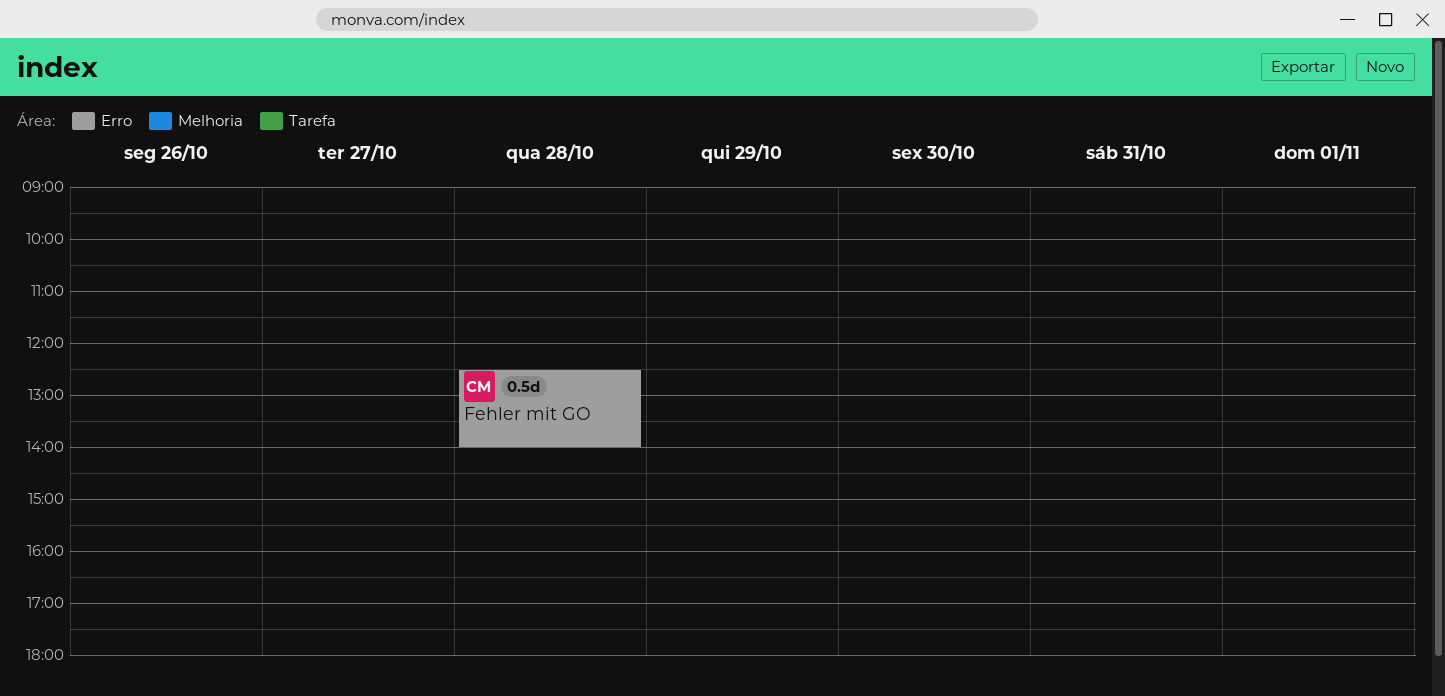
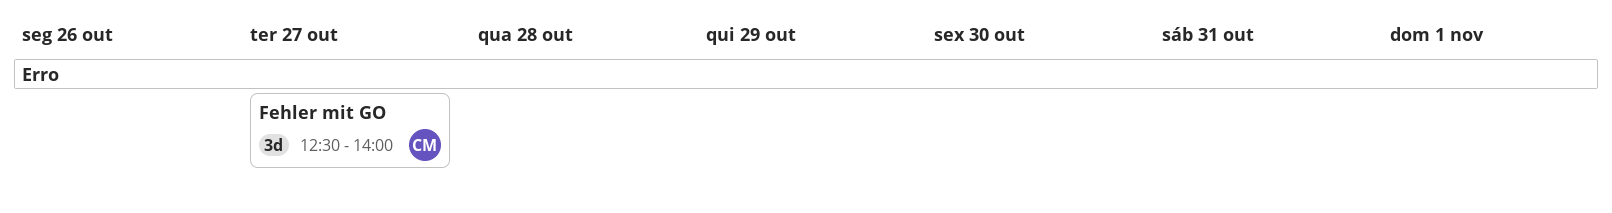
Fehler mit GO, estimate: 0.5d -> 3d
Fehler mit GO, day: Oct 28 -> Oct 27

